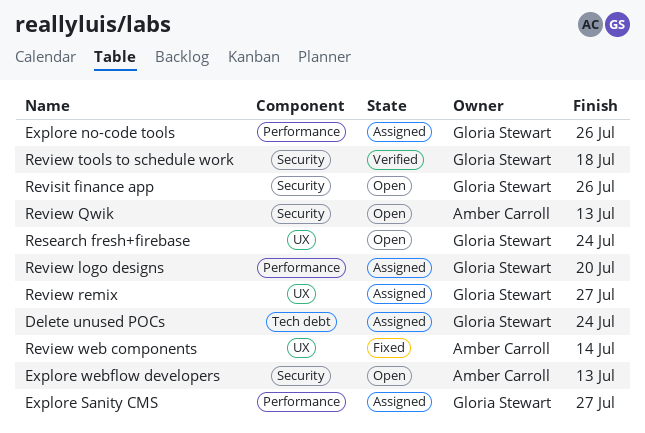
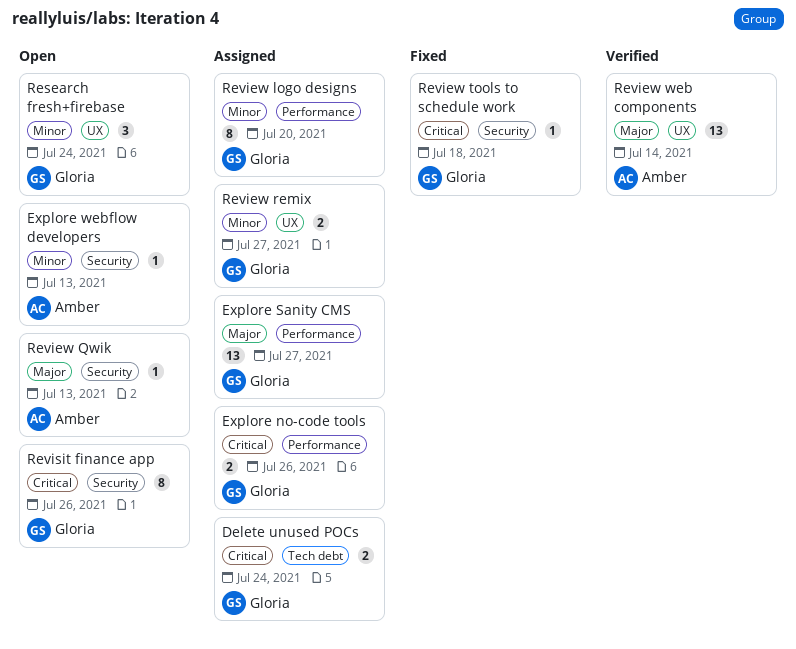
Review tools to schedule work, status: Verified -> Fixed
Review web components, status: Fixed -> Verified

